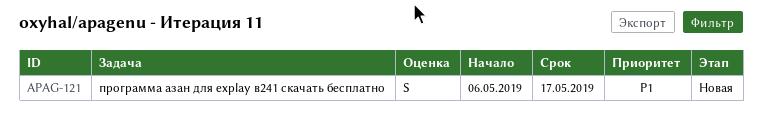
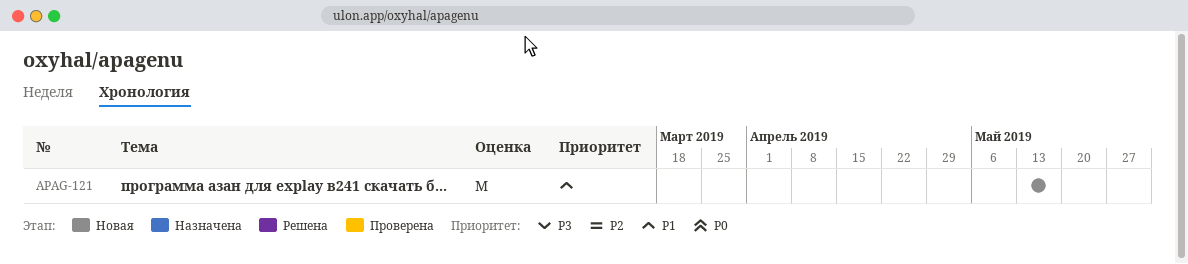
APAG-121, estimate: S -> M
APAG-121, start: May 6 -> May 13

